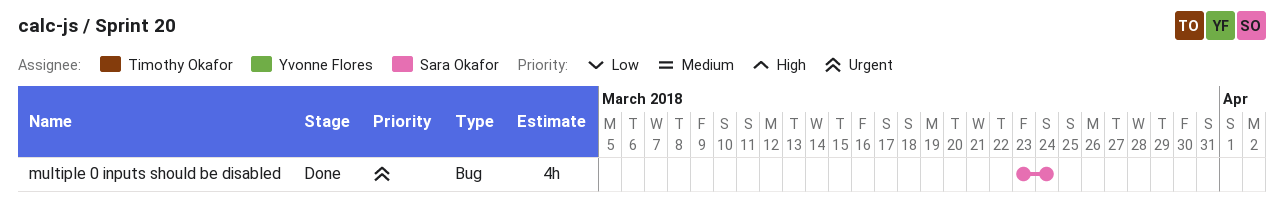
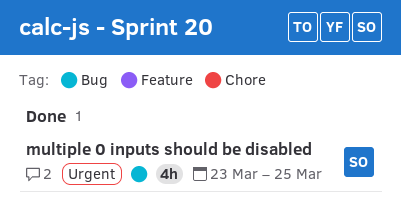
multiple 0 inputs should be disabled, due: Mar 24 -> Mar 25

